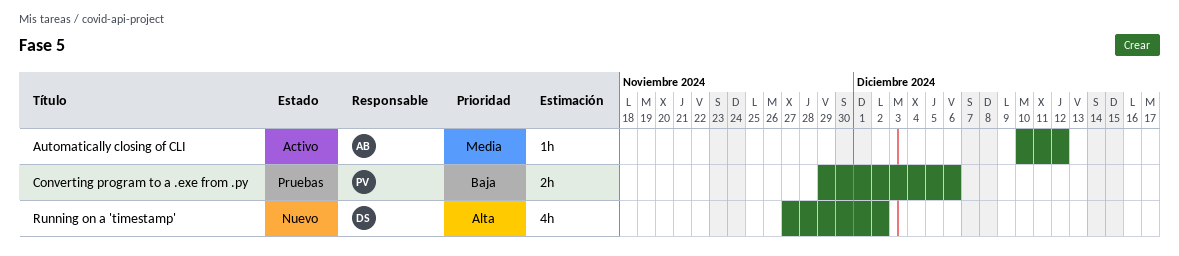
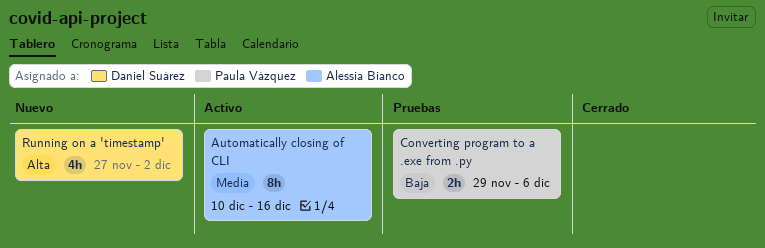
Automatically closing of CLI, estimate: 1h -> 8h
Automatically closing of CLI, due: Dec 12 -> Dec 16

